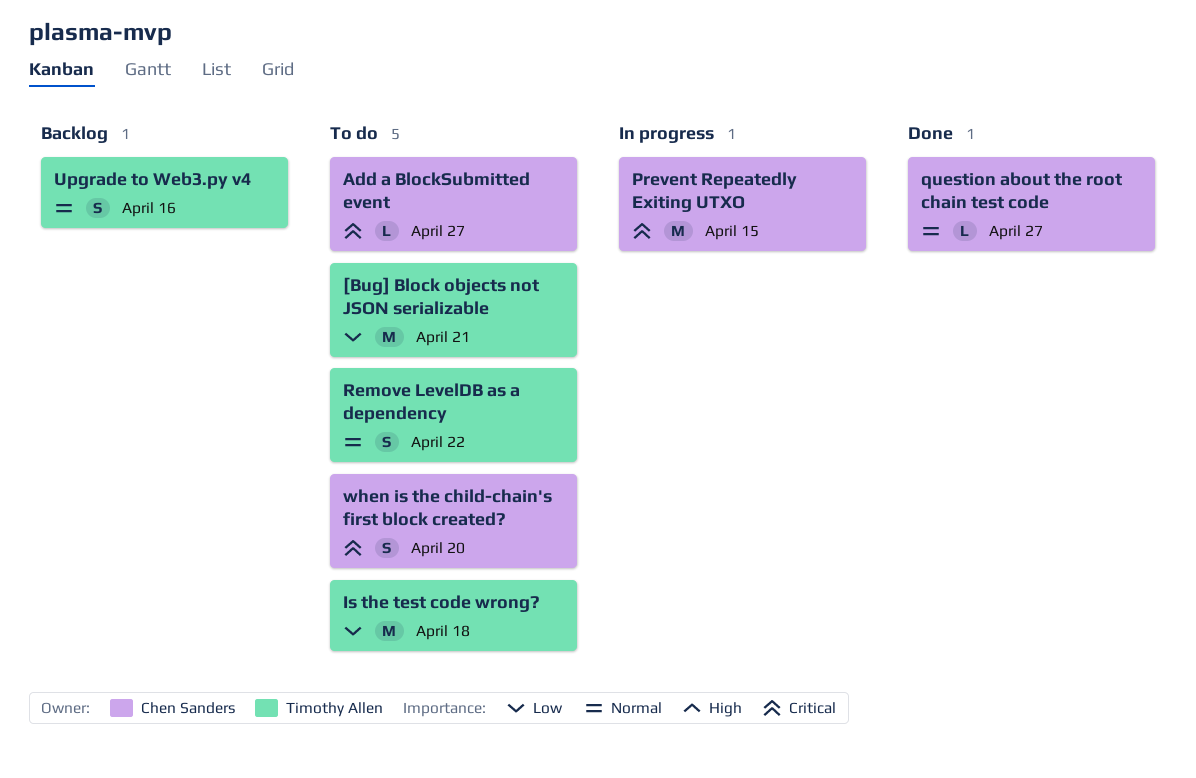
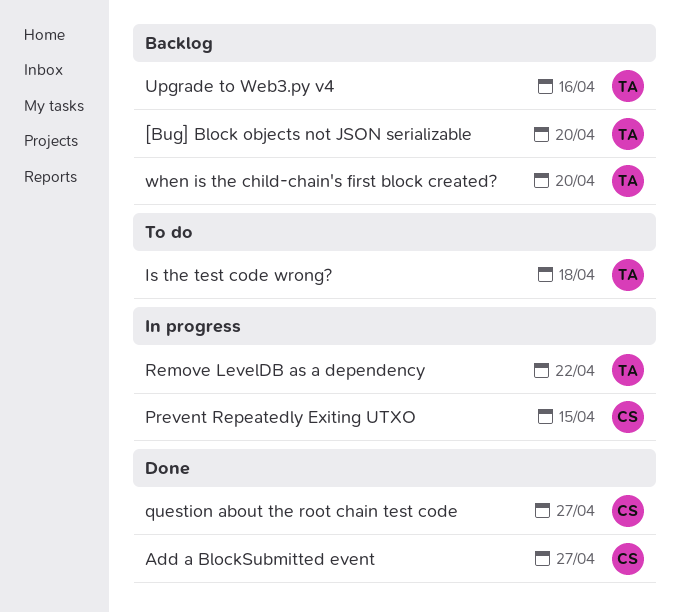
[Bug] Block objects not JSON serializable, status: To do -> Backlog
[Bug] Block objects not JSON serializable, due: Apr 21 -> Apr 20
Add a BlockSubmitted event, status: To do -> Done
Remove LevelDB as a dependency, status: To do -> In progress
when is the child-chain's first block created?, status: To do -> Backlog
when is the child-chain's first block created?, owner: Chen Sanders -> Timothy Allen

